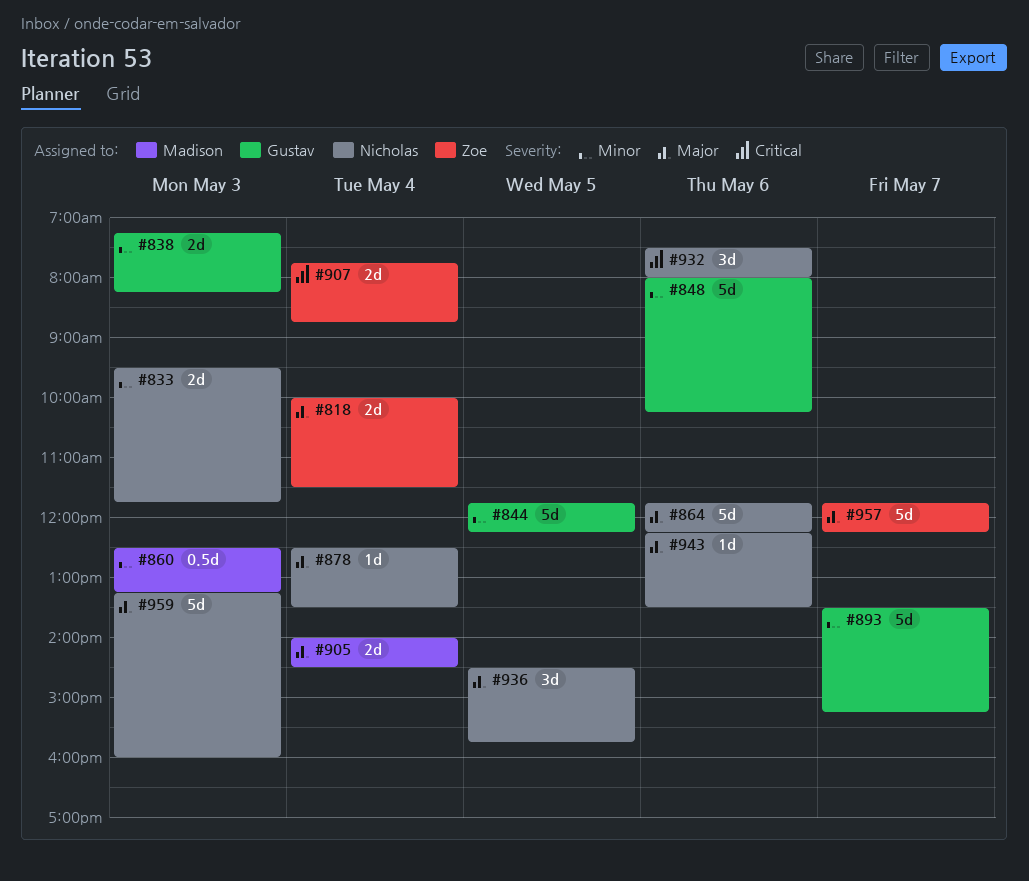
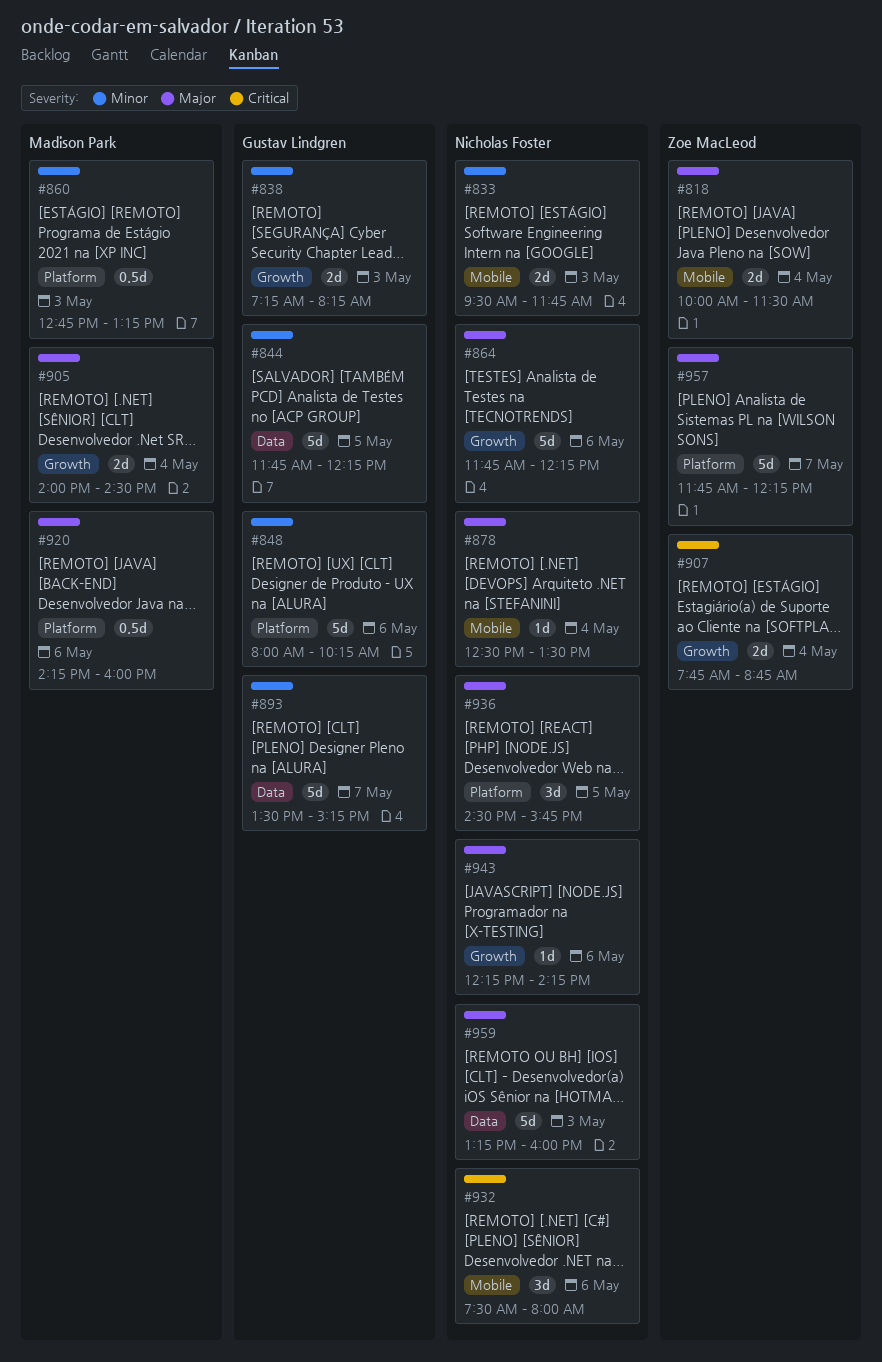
#860, begins: 12:30 -> 12:45
#920: none -> present
#943, ends: 13:30 -> 14:15

